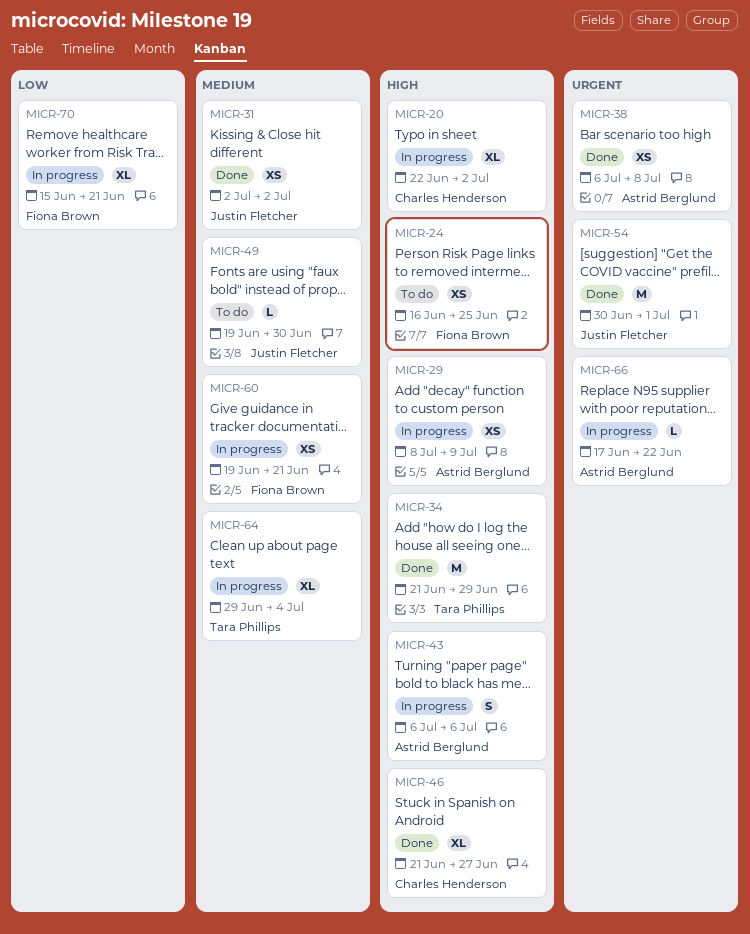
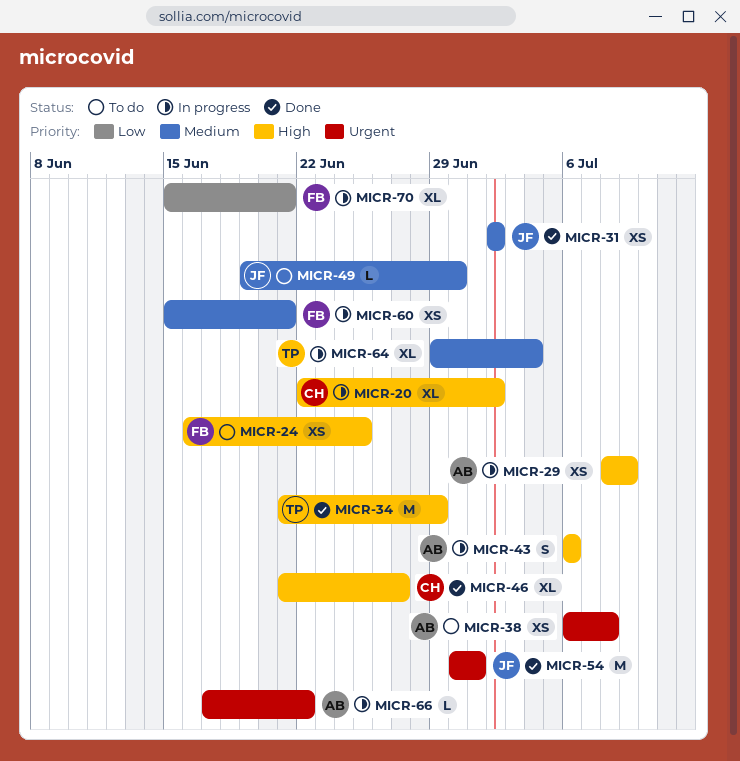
MICR-38, status: Done -> To do
MICR-60, start: Jun 19 -> Jun 15

